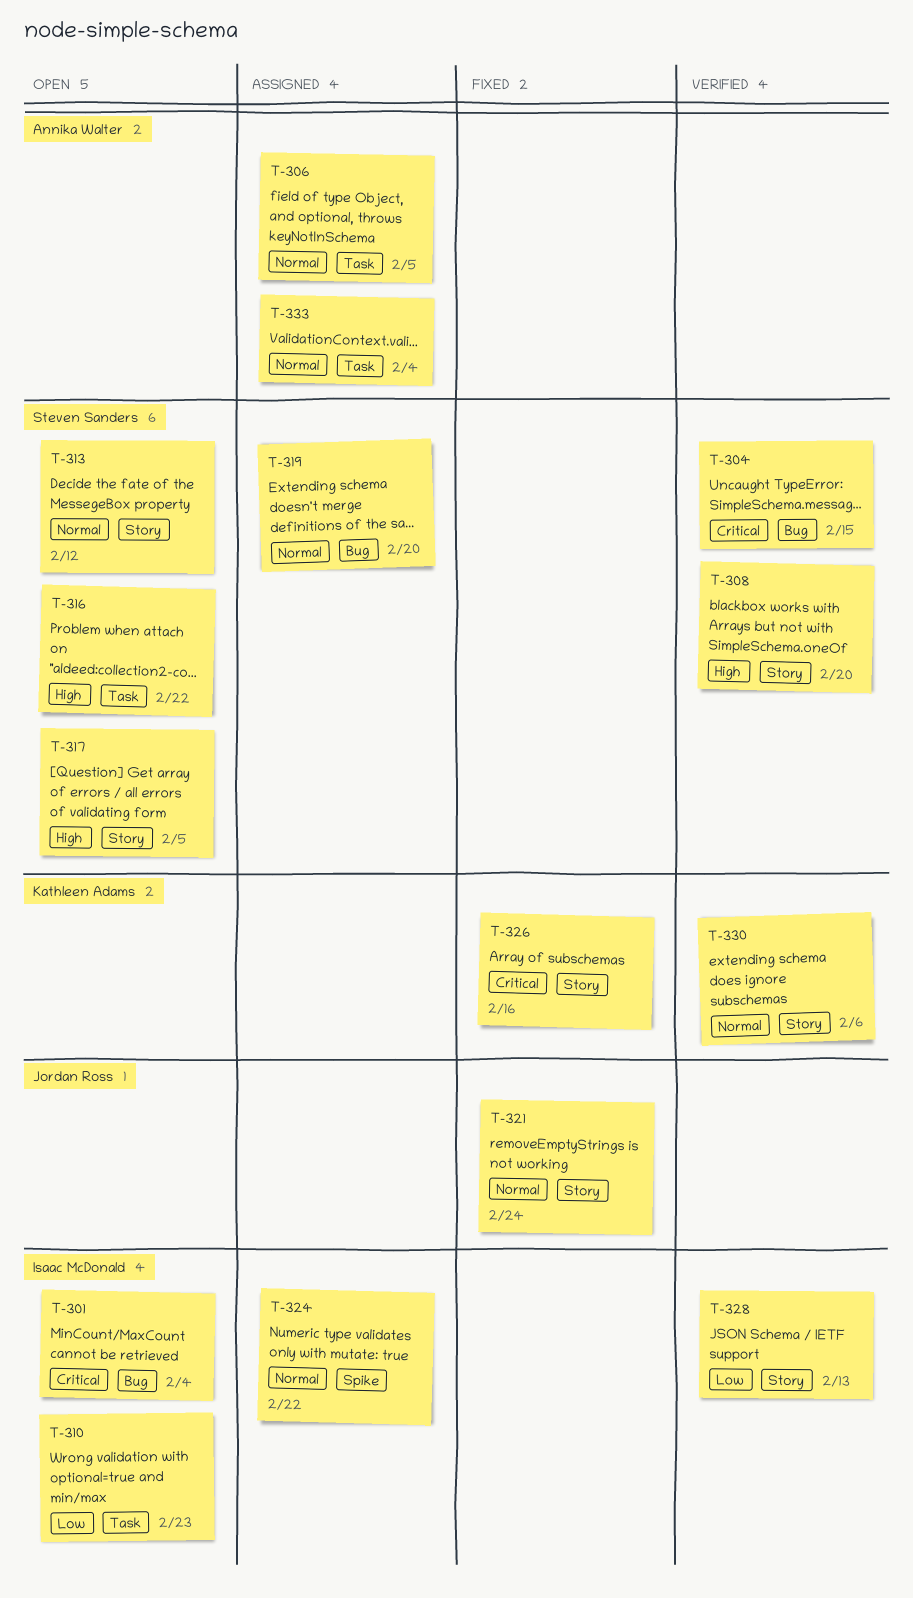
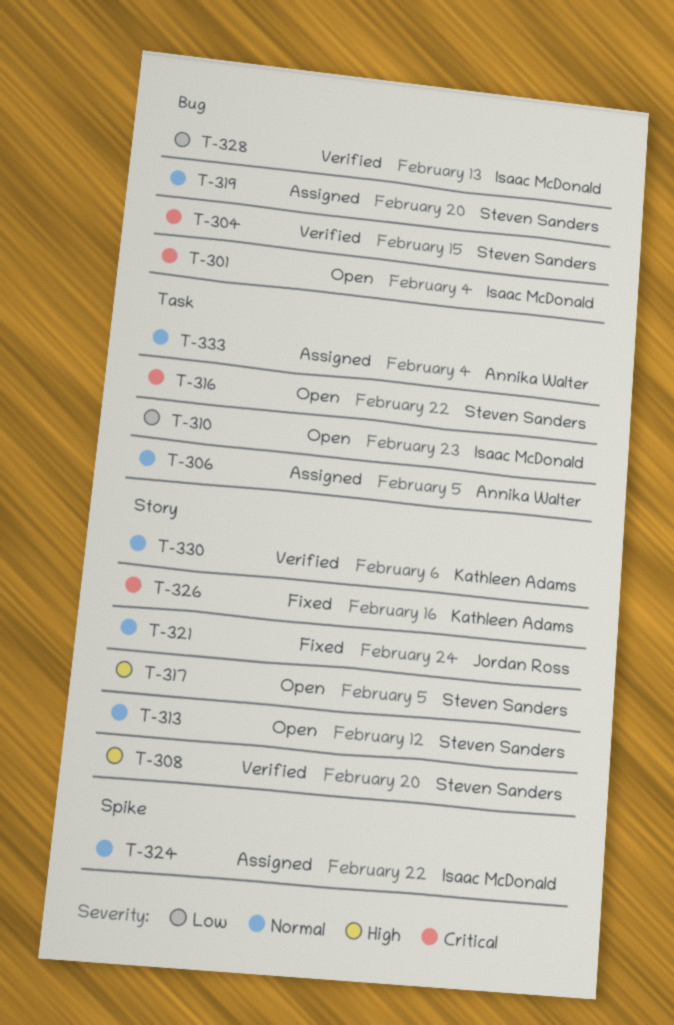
T-316, priority: High -> Critical
T-328, label: Story -> Bug

